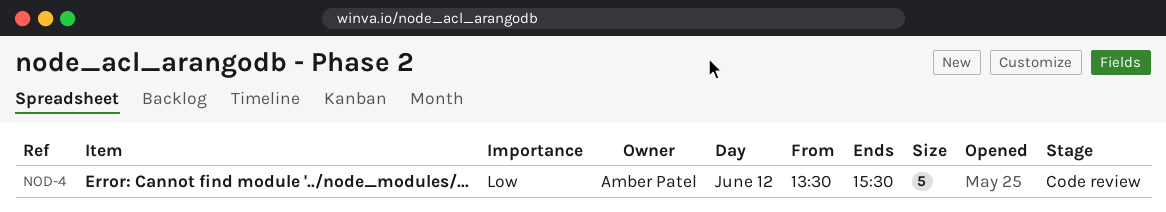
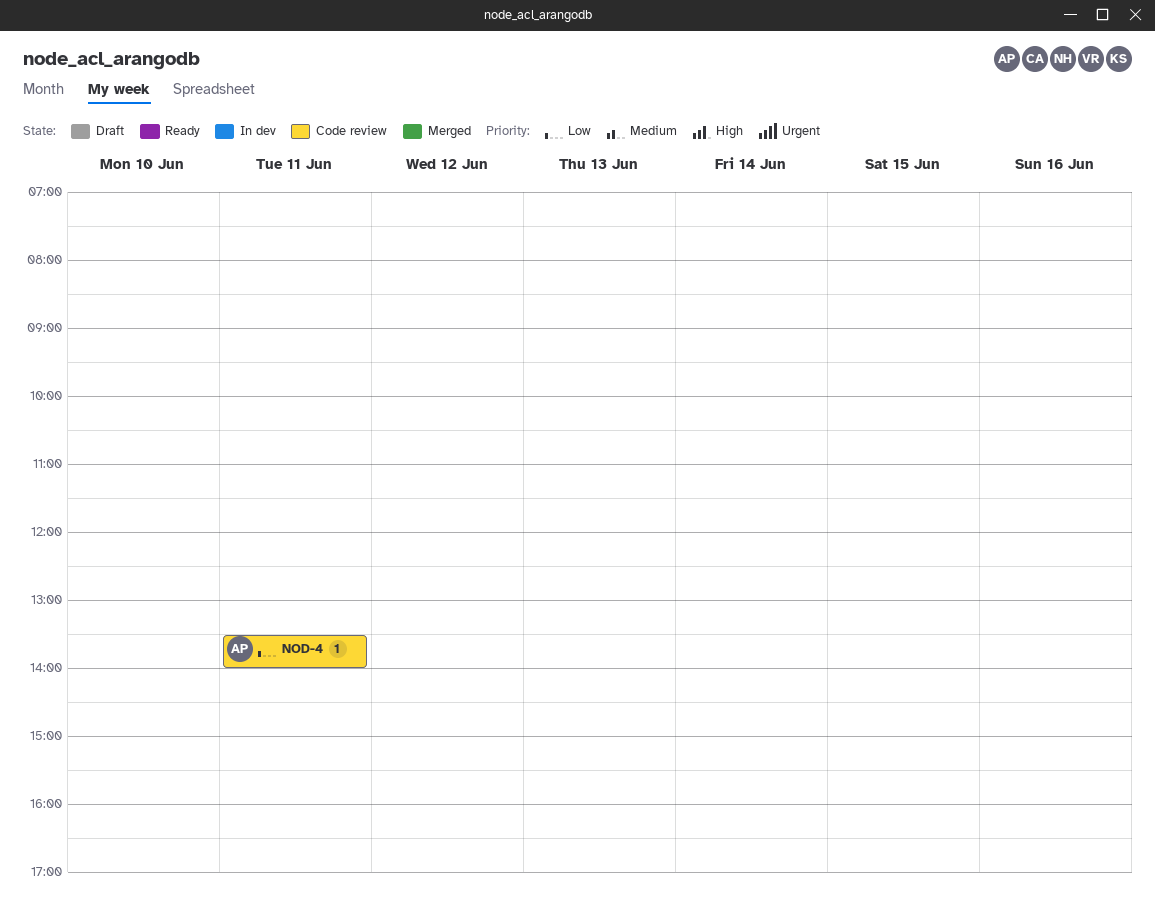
NOD-4, estimate: 5 -> 1
NOD-4, day: Jun 12 -> Jun 11
NOD-4, ends: 15:30 -> 14:00

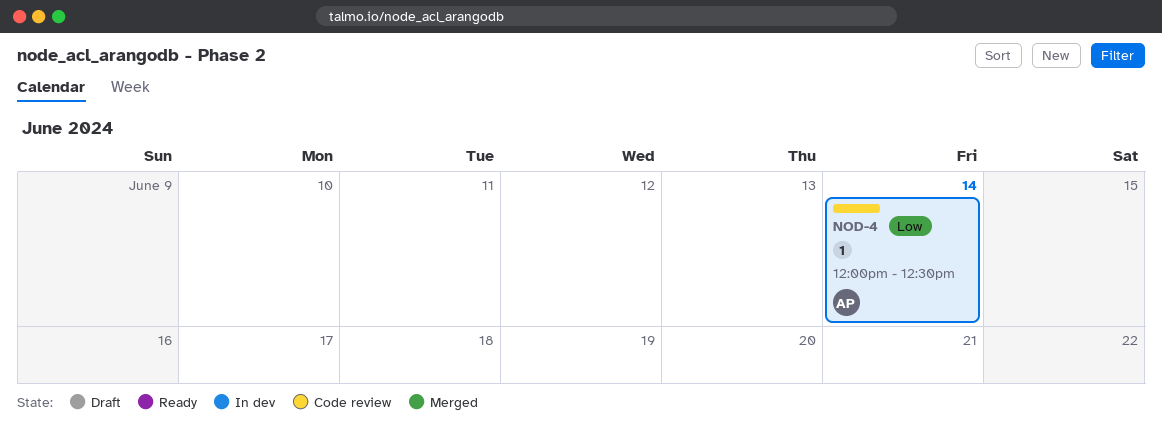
NOD-4, day: Jun 11 -> Jun 14
NOD-4, begins: 13:30 -> 12:00
NOD-4, ends: 14:00 -> 12:30

